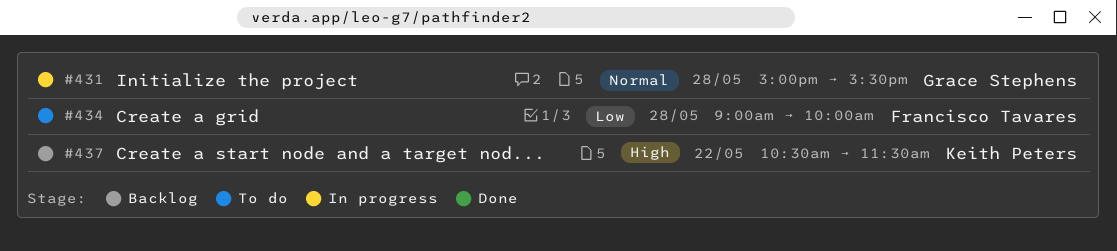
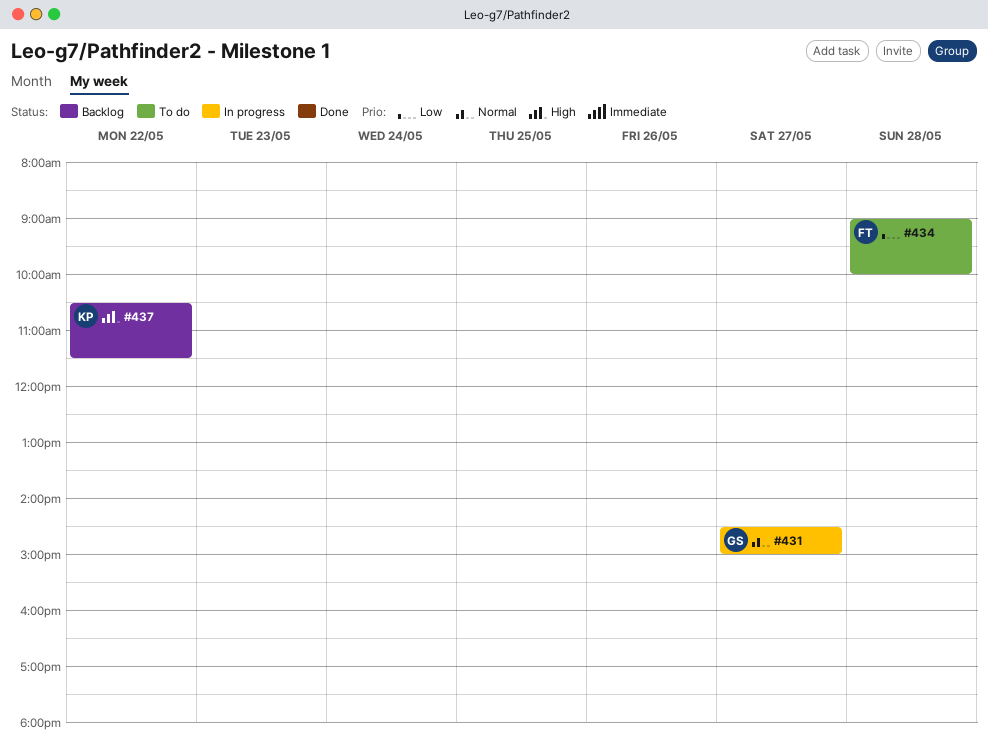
#431, day: May 28 -> May 27
#431, begins: 15:00 -> 14:30
#431, ends: 15:30 -> 15:00

